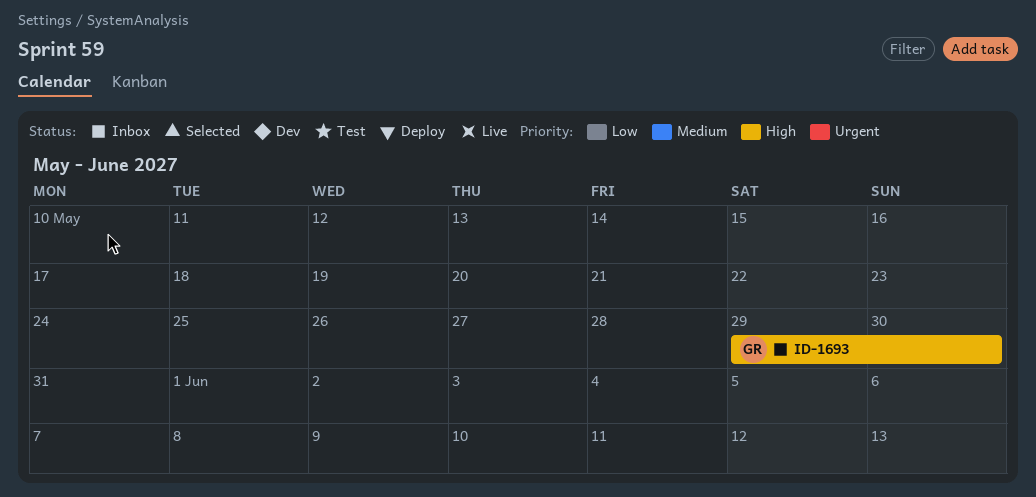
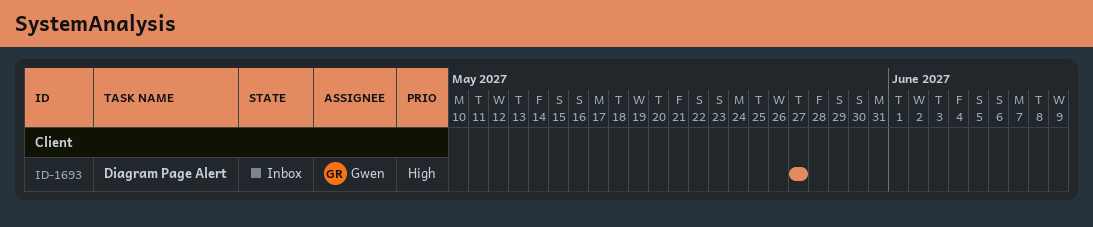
ID-1693, start: May 29 -> May 27
ID-1693, due: May 30 -> May 27

